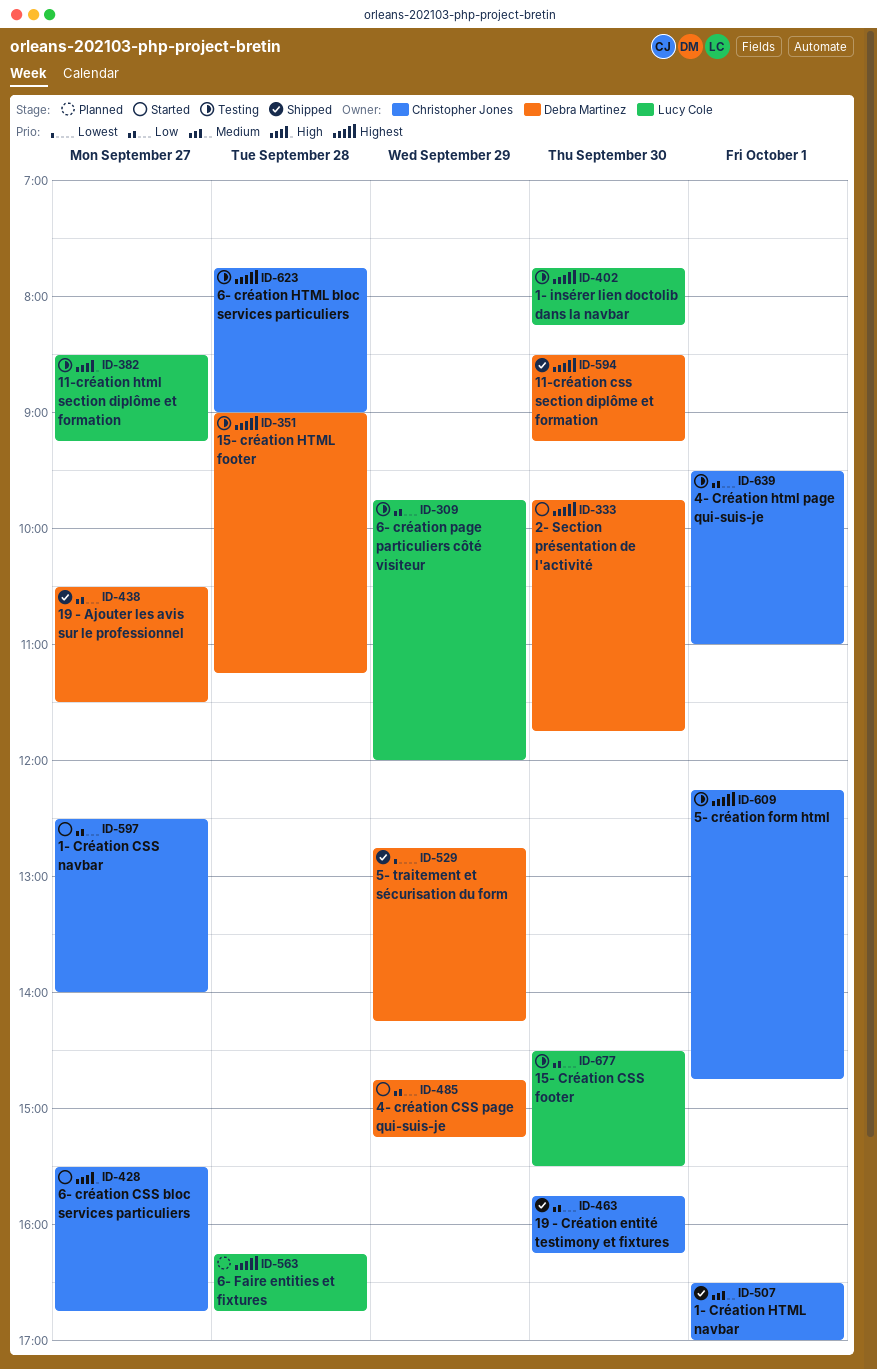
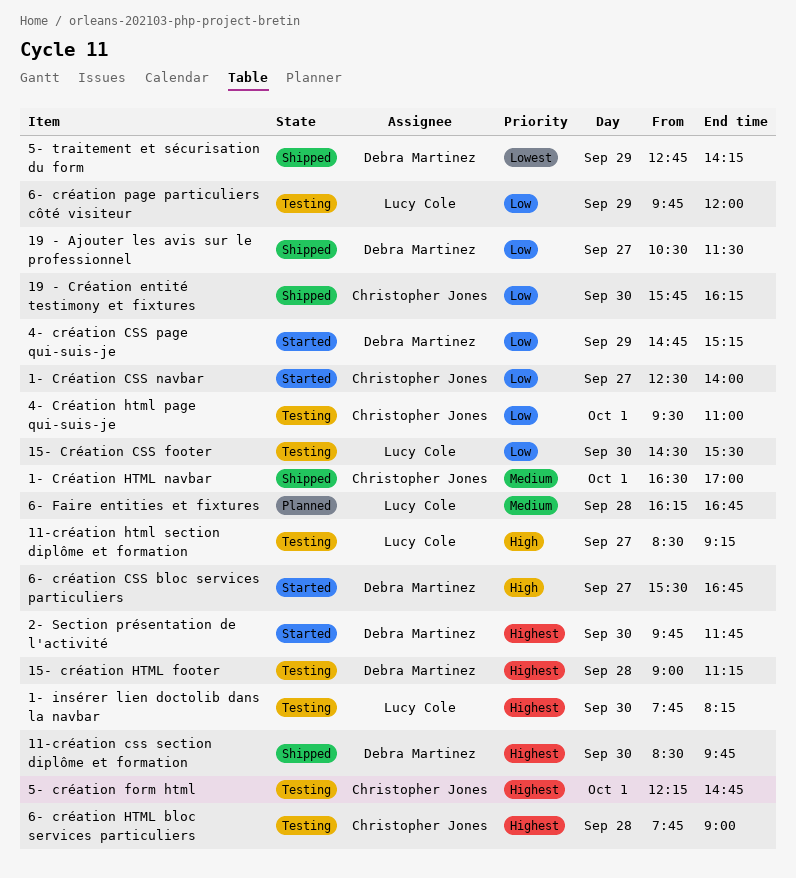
11-création css section diplôme et formation, ends: 09:15 -> 09:45
6- création CSS bloc services particuliers, owner: Christopher Jones -> Debra Martinez
6- Faire entities et fixtures, priority: Highest -> Medium

